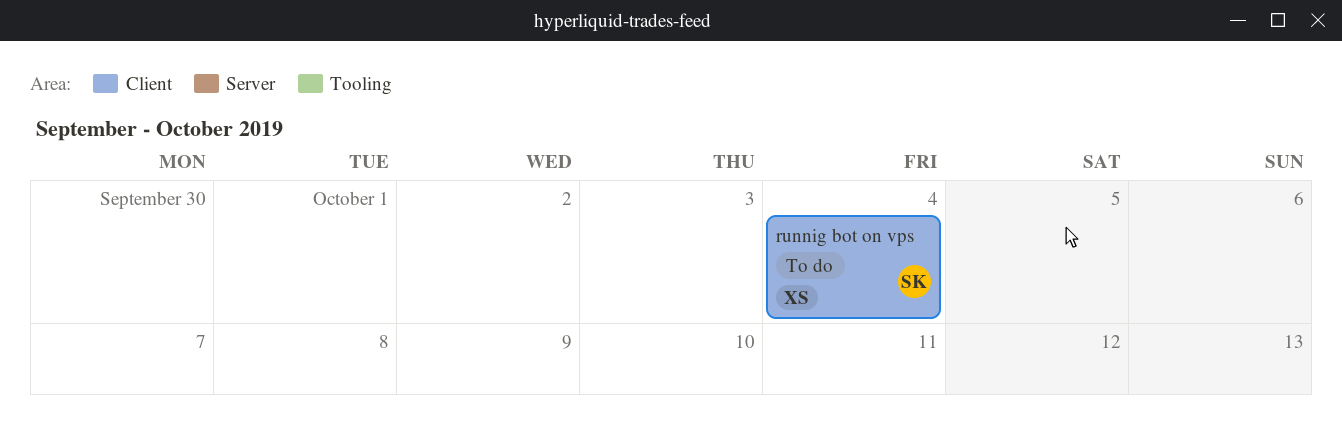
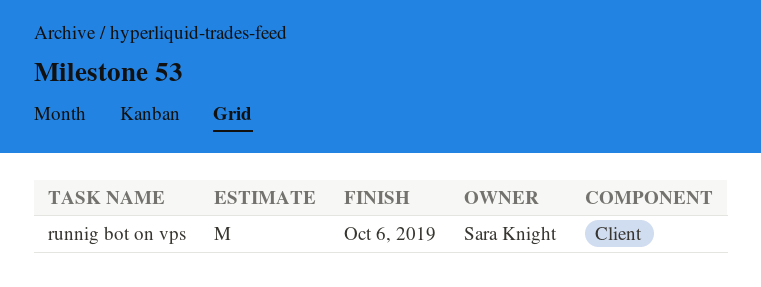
runnig bot on vps, estimate: XS -> M
runnig bot on vps, due: Oct 4 -> Oct 6

